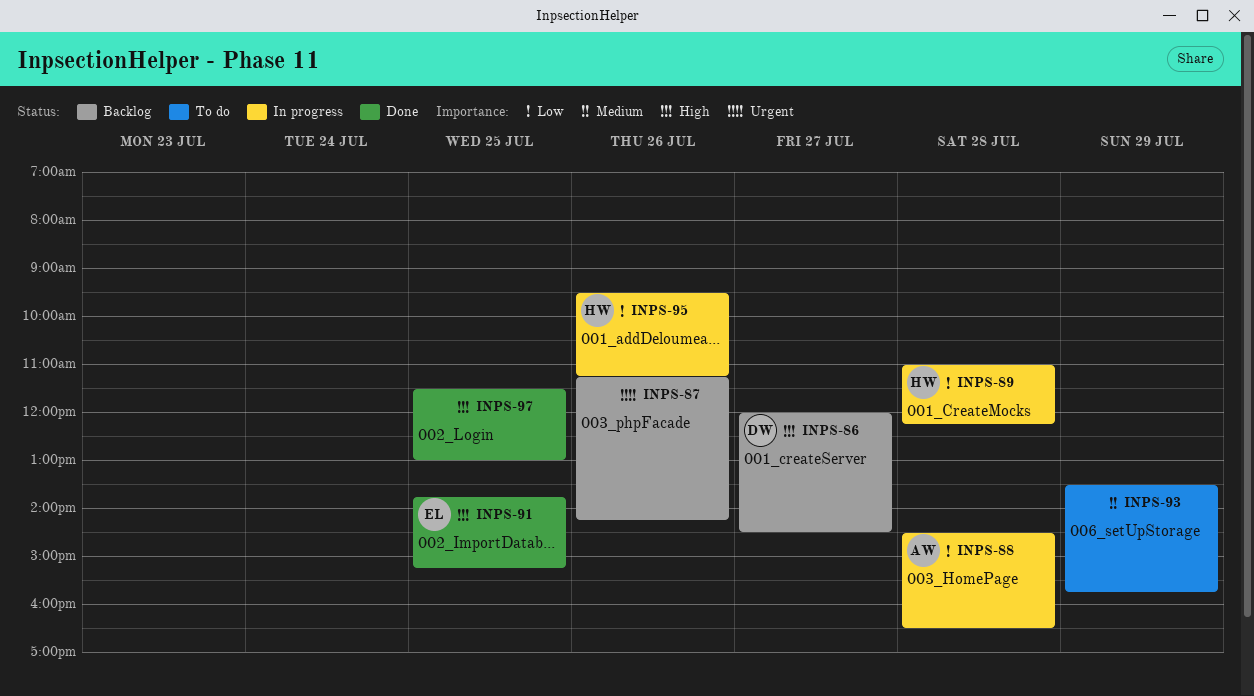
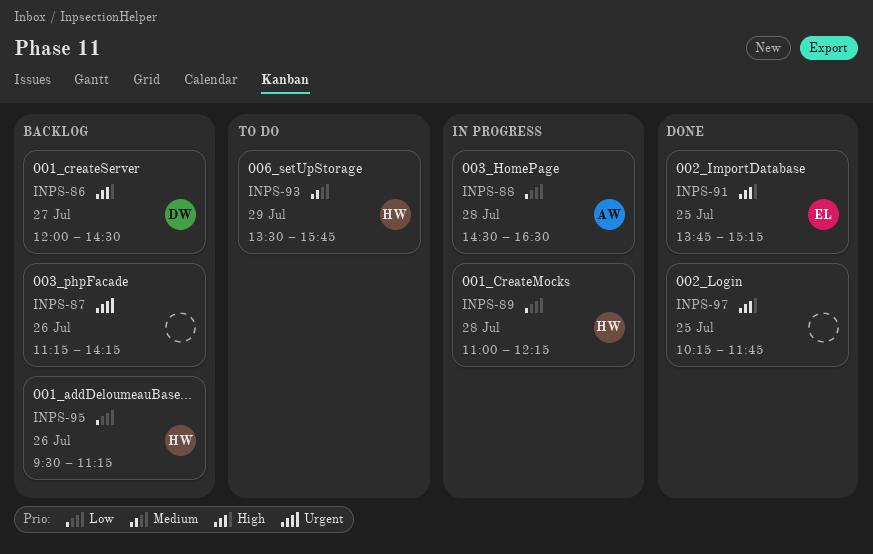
INPS-93, owner: none -> HW
INPS-95, status: In progress -> Backlog
INPS-97, begins: 11:30 -> 10:15
INPS-97, ends: 13:00 -> 11:45

